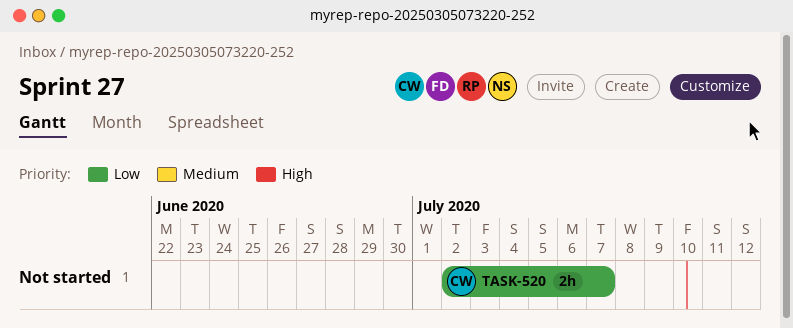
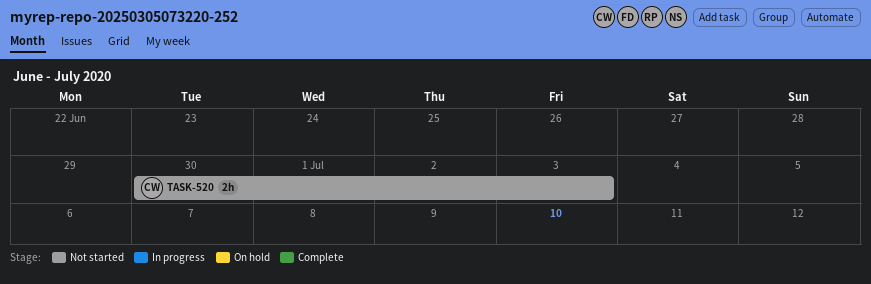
TASK-520, start: Jul 2 -> Jun 30
TASK-520, due: Jul 7 -> Jul 3

